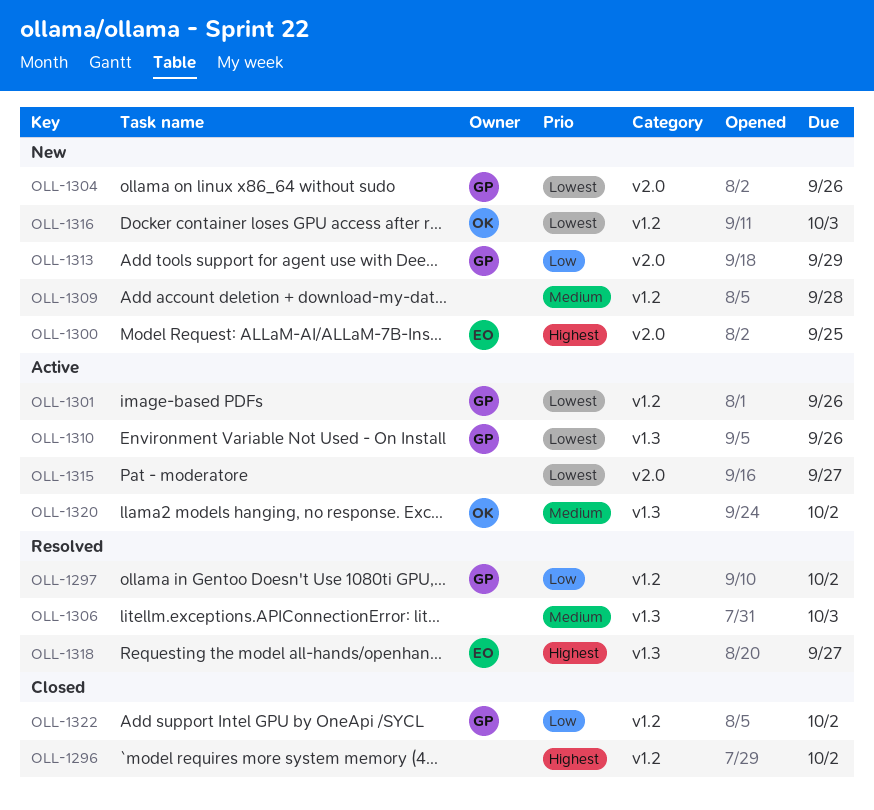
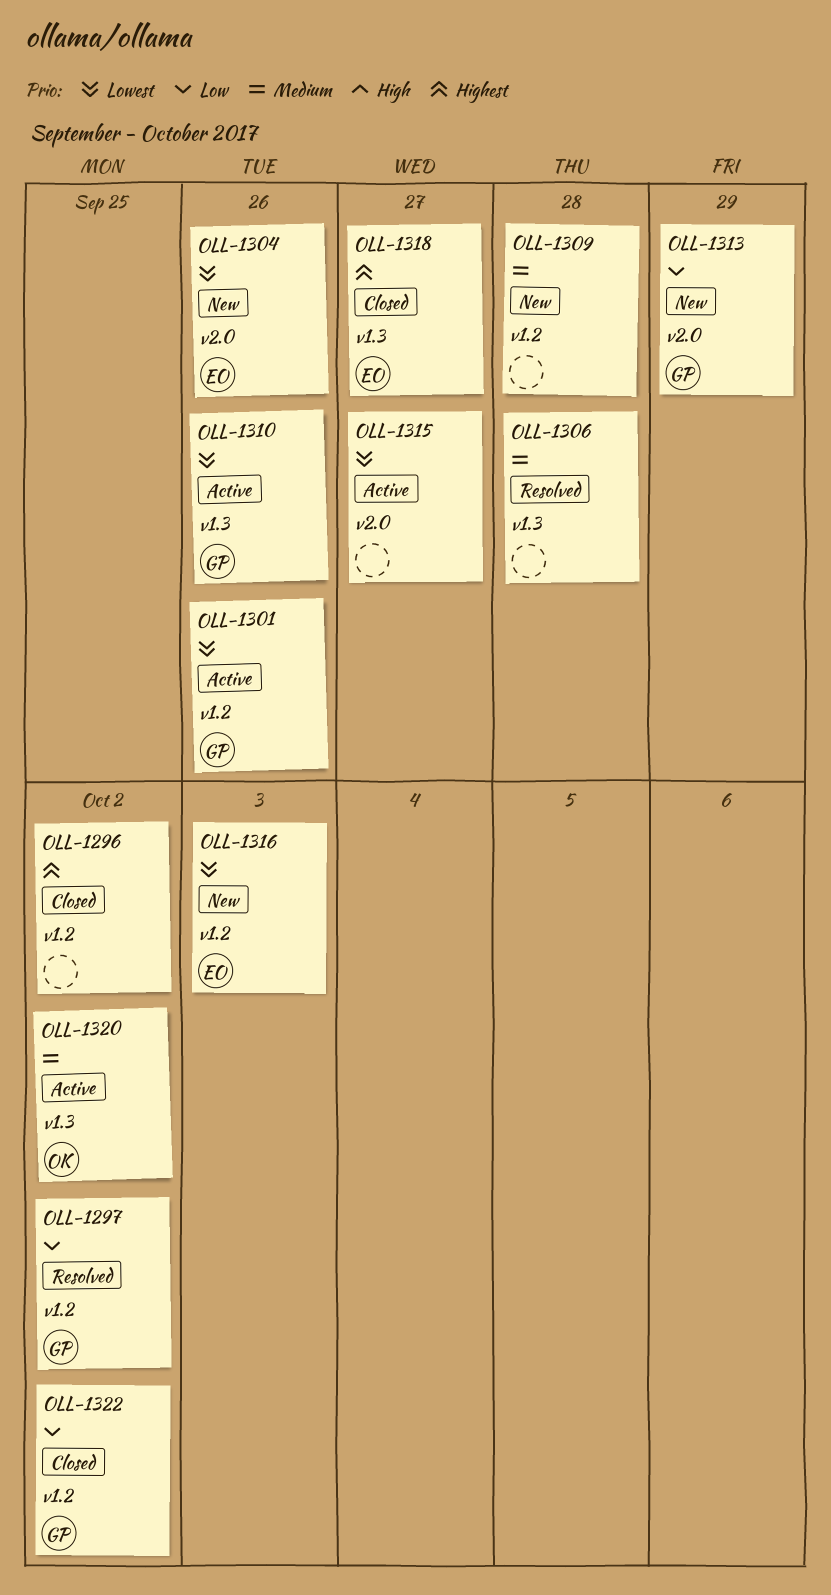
OLL-1300: present -> none
OLL-1304, owner: GP -> EO
OLL-1306, due: Oct 3 -> Sep 28
OLL-1316, owner: OK -> EO
OLL-1318, status: Resolved -> Closed

